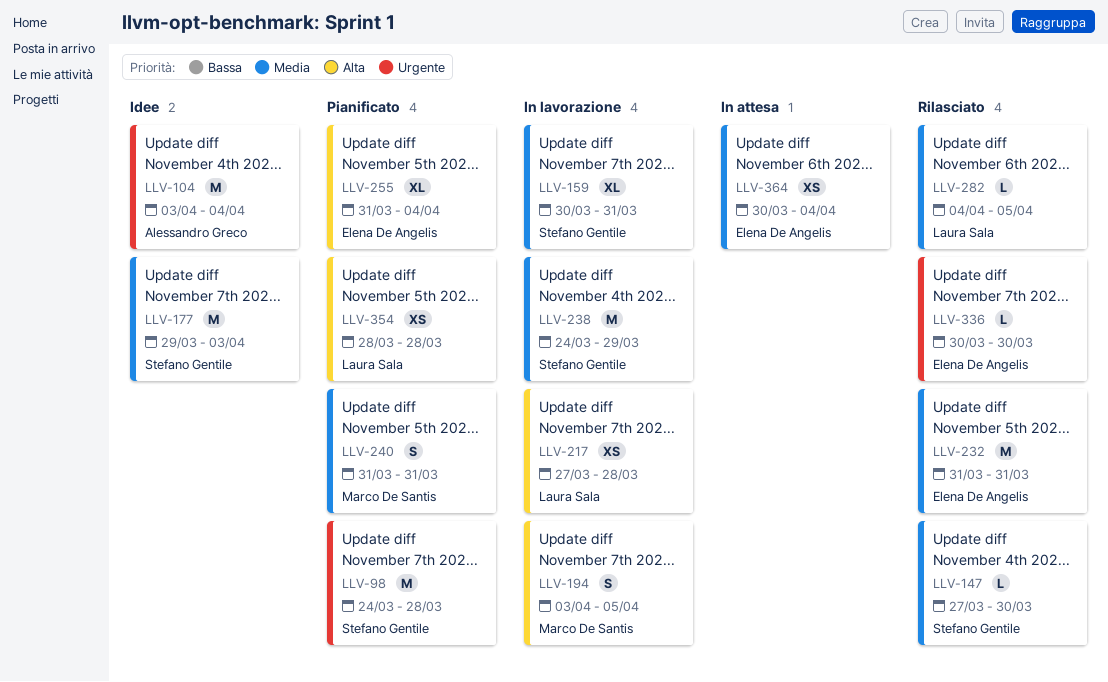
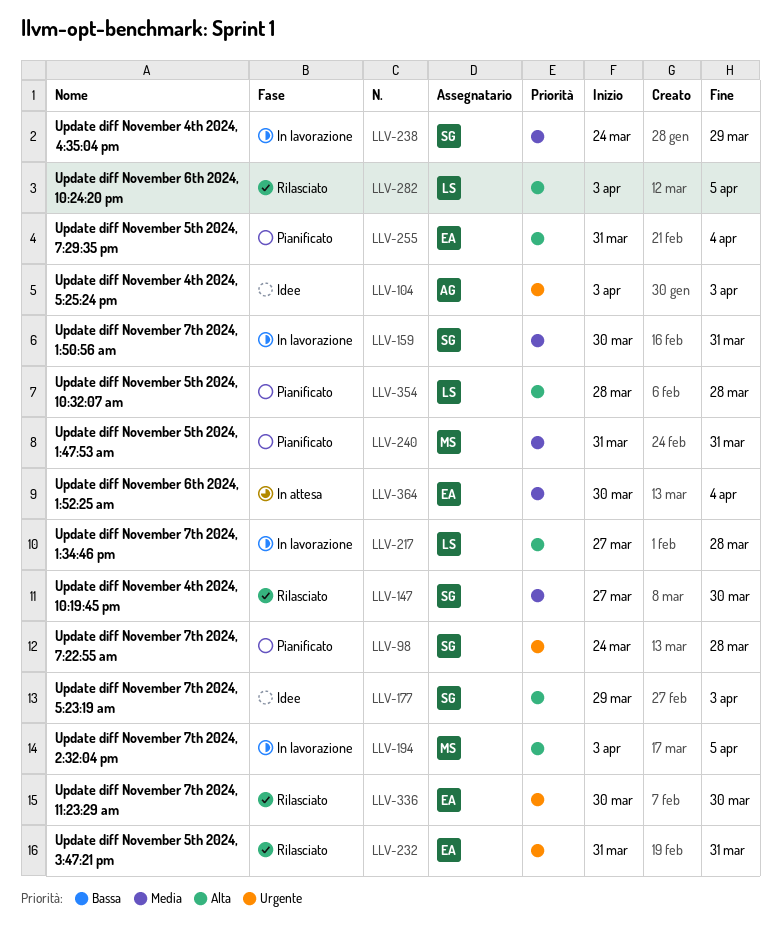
LLV-104, due: Apr 4 -> Apr 3
LLV-177, priority: Media -> Alta
LLV-232, priority: Media -> Urgente
LLV-282, priority: Media -> Alta
LLV-282, start: Apr 4 -> Apr 3

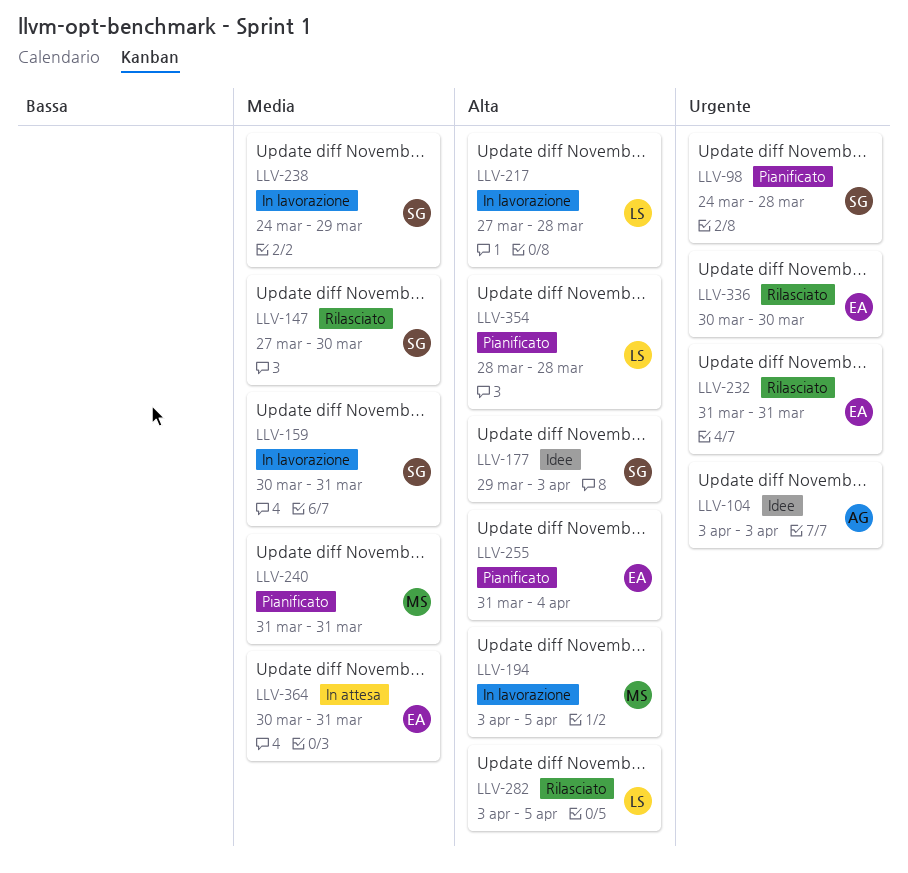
LLV-364, due: Apr 4 -> Mar 31

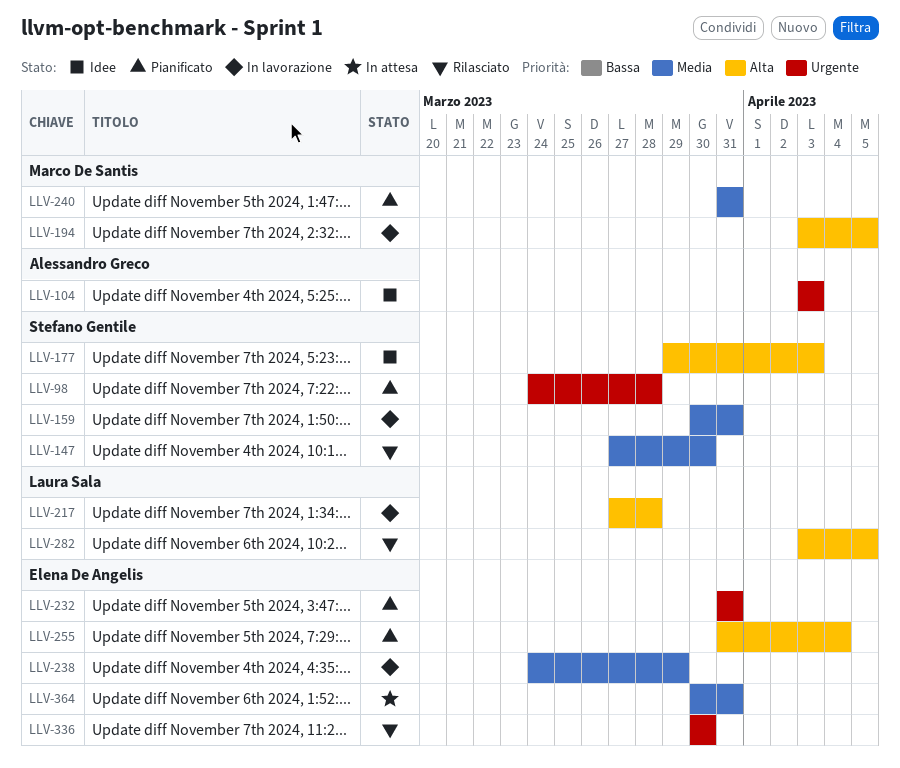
LLV-232, status: Rilasciato -> Pianificato
LLV-238, owner: Stefano Gentile -> Elena De Angelis
LLV-354: present -> none

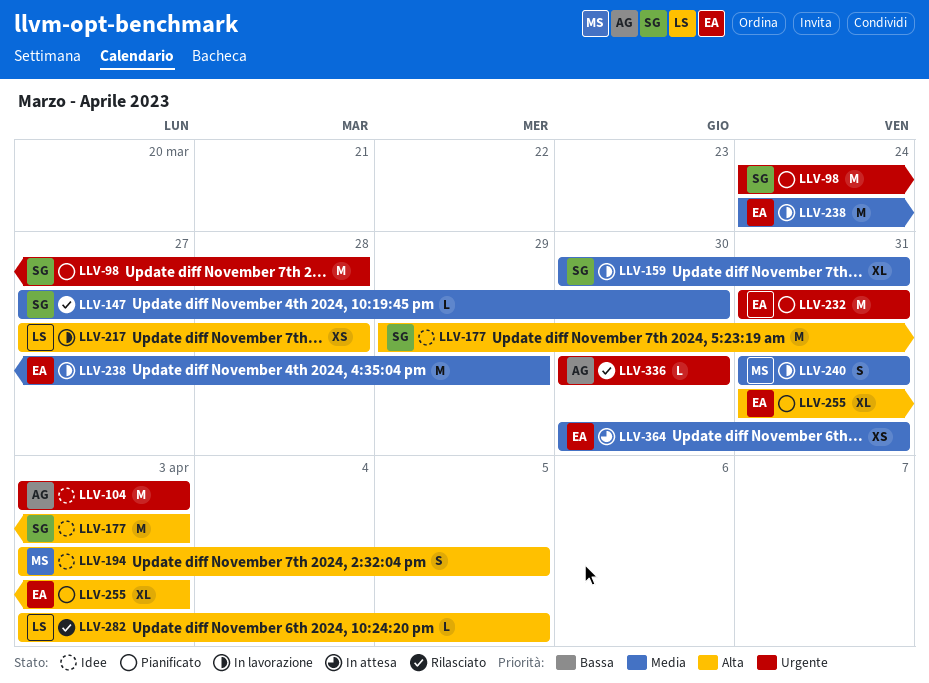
LLV-194, status: In lavorazione -> Idee
LLV-240, status: Pianificato -> In lavorazione
LLV-255, due: Apr 4 -> Apr 3
LLV-336, owner: Elena De Angelis -> Alessandro Greco

